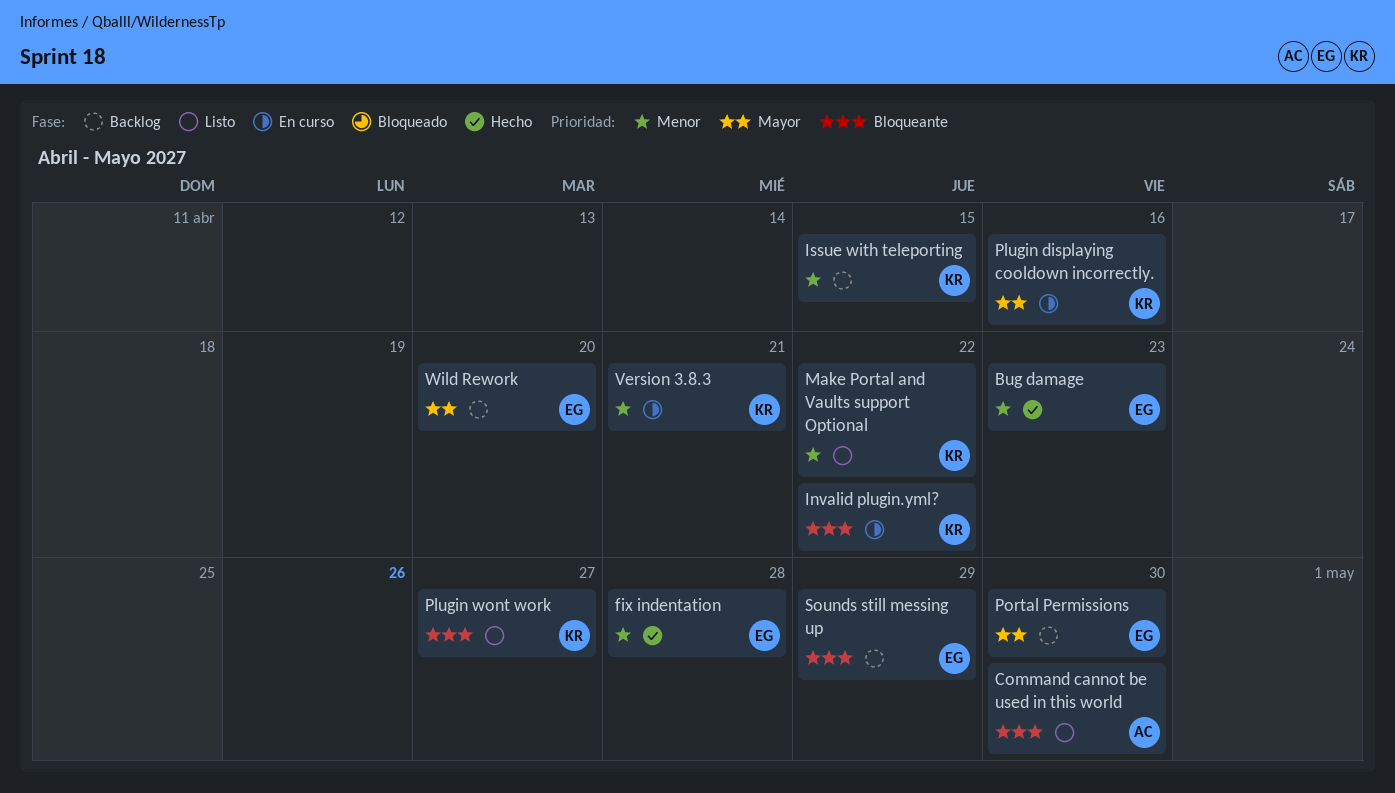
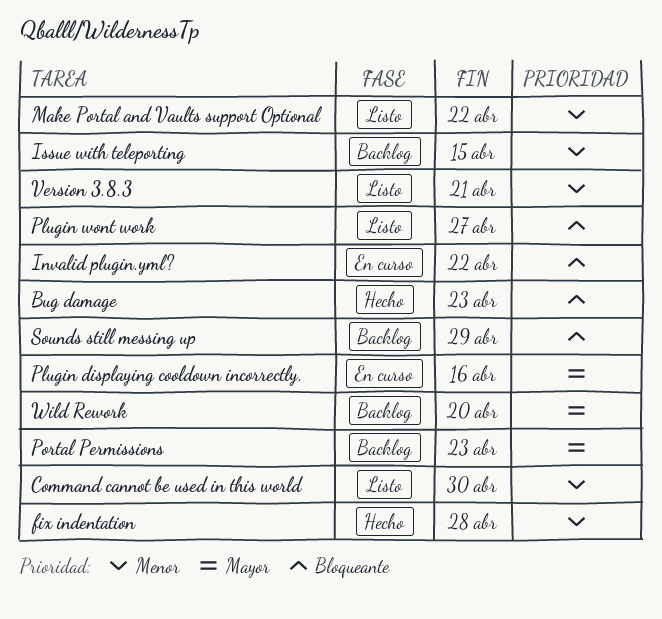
Bug damage, priority: Menor -> Bloqueante
Command cannot be used in this world, priority: Bloqueante -> Menor
Portal Permissions, due: Apr 30 -> Apr 23
Version 3.8.3, status: En curso -> Listo

